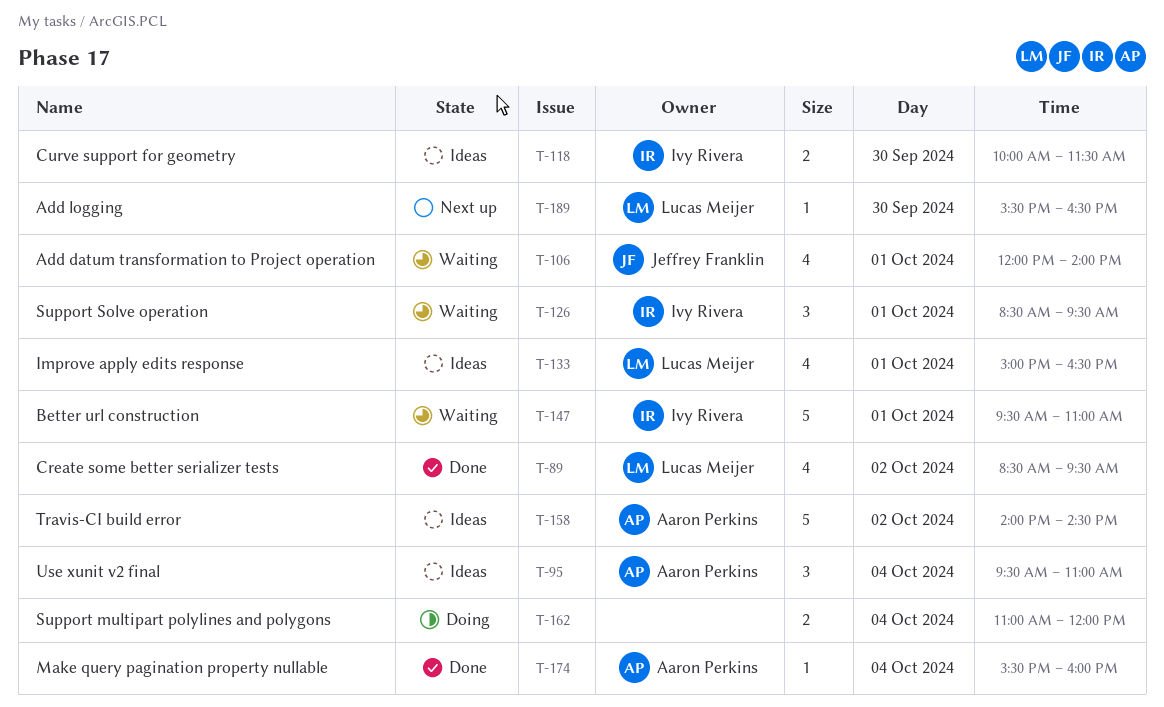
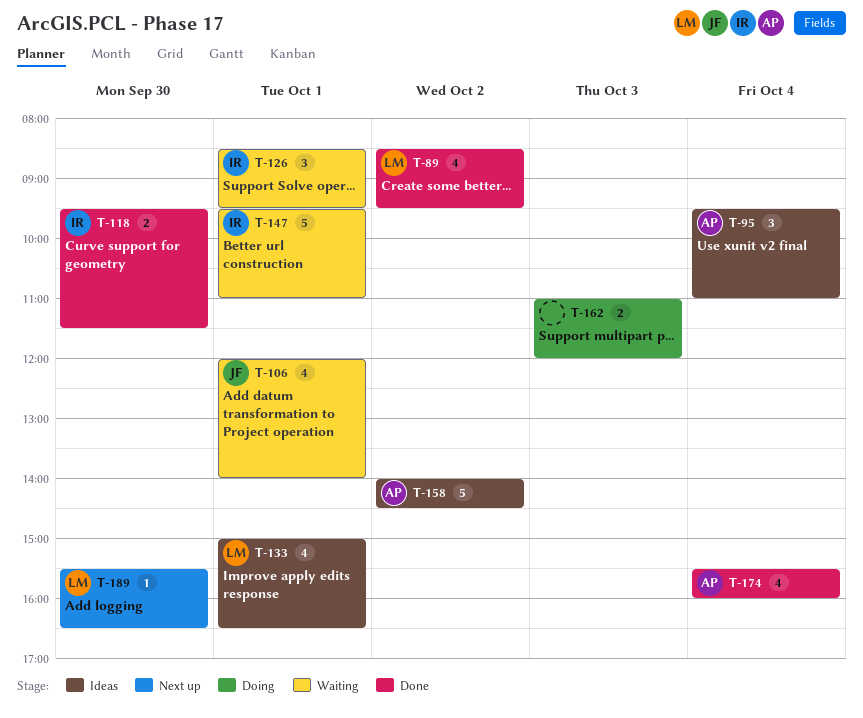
T-118, status: Ideas -> Done
T-118, begins: 10:00 -> 09:30
T-162, day: Oct 4 -> Oct 3
T-174, estimate: 1 -> 4

